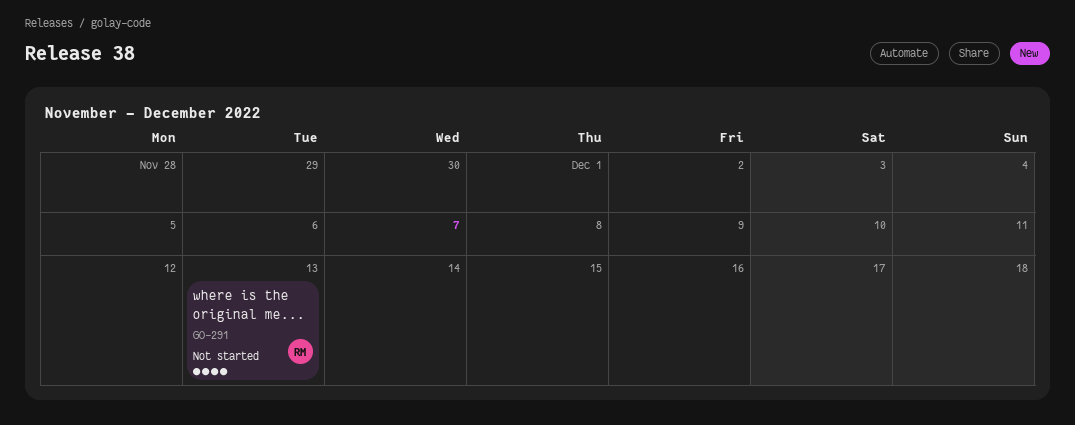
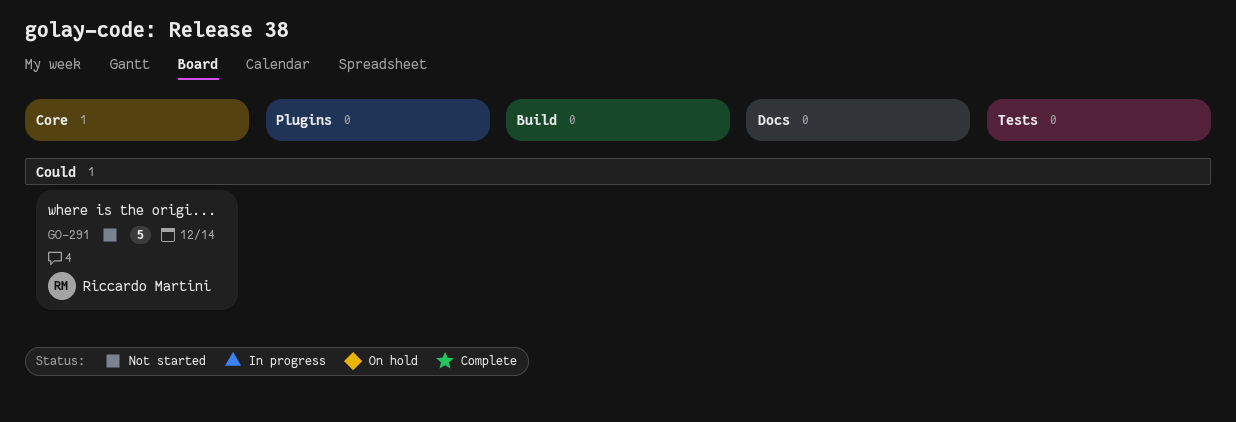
GO-291, estimate: 4 -> 5
GO-291, due: Dec 13 -> Dec 14

